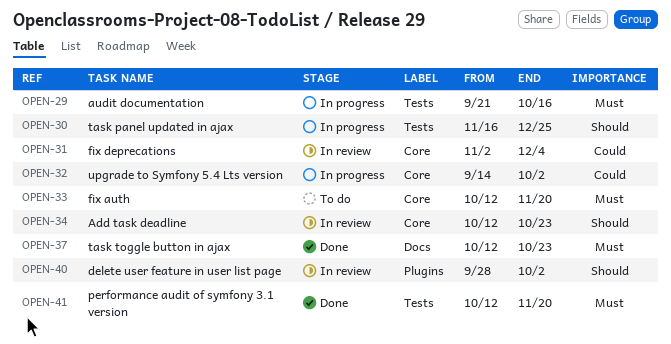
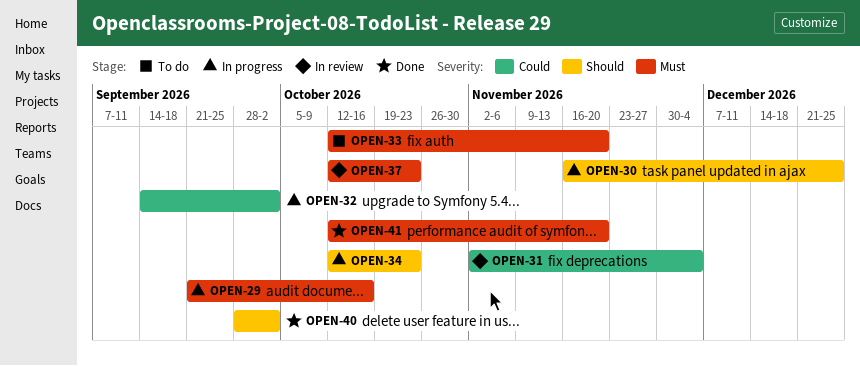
OPEN-34, status: In review -> In progress
OPEN-37, status: Done -> In review
OPEN-40, status: In review -> Done

